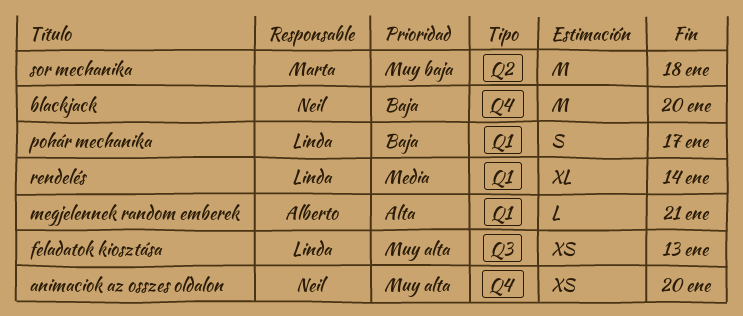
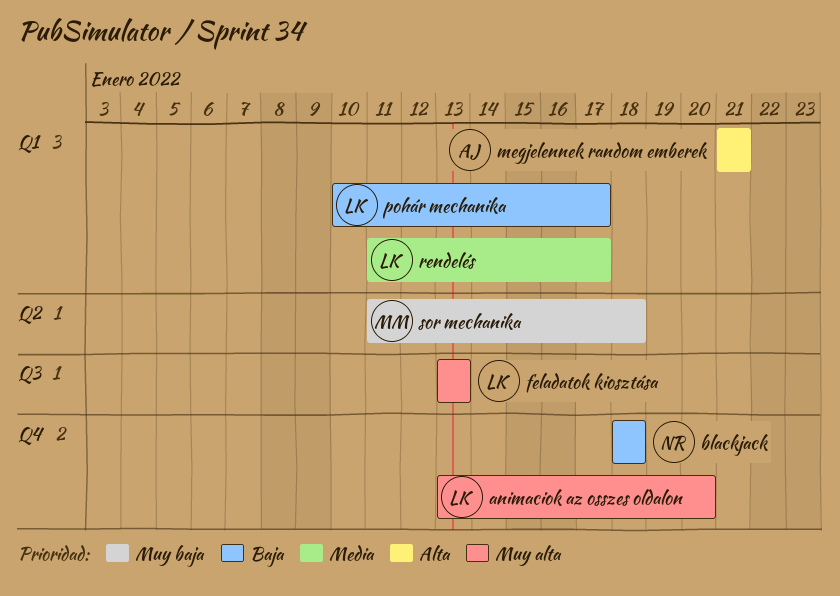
animaciok az osszes oldalon, owner: Neil -> Linda
blackjack, due: Jan 20 -> Jan 18
rendelés, due: Jan 14 -> Jan 17

